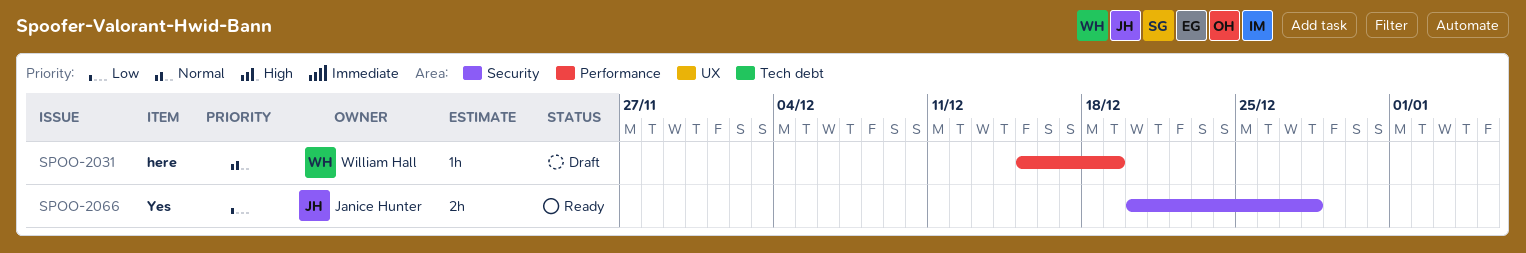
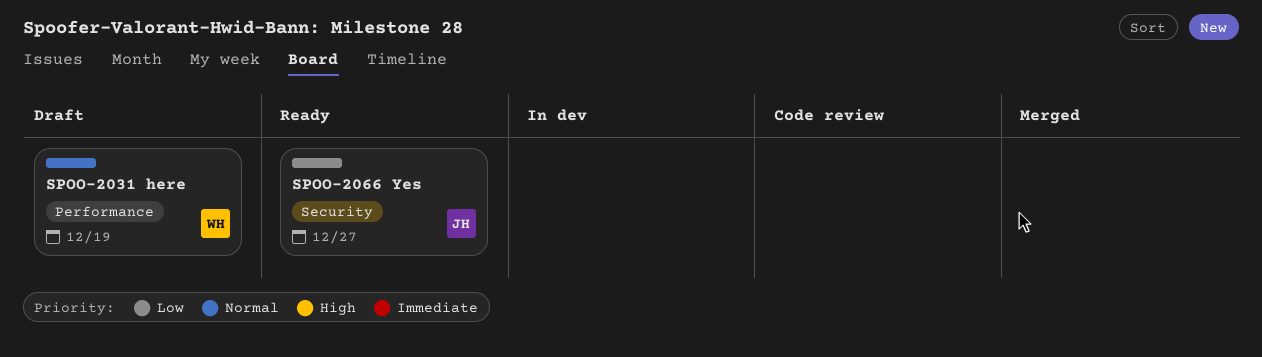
SPOO-2066, due: Dec 28 -> Dec 27

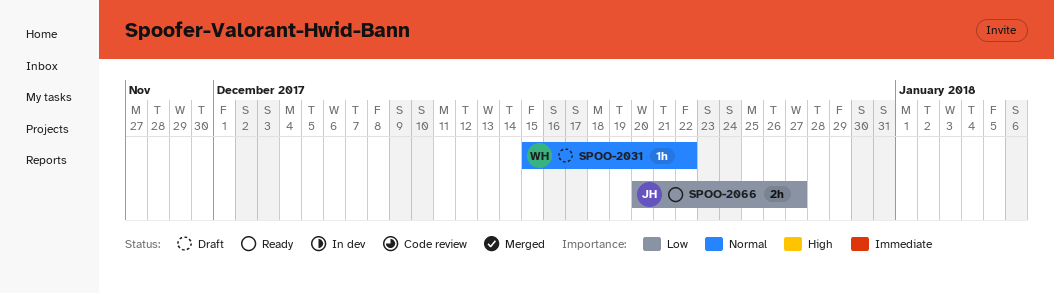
SPOO-2031, due: Dec 19 -> Dec 22

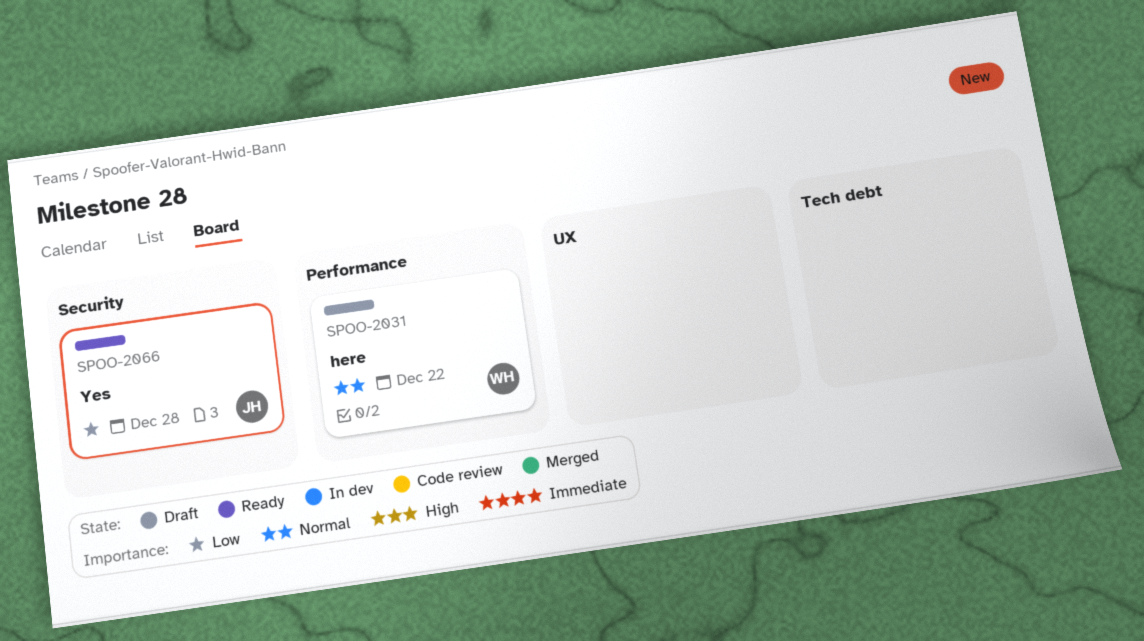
SPOO-2066, due: Dec 27 -> Dec 28

